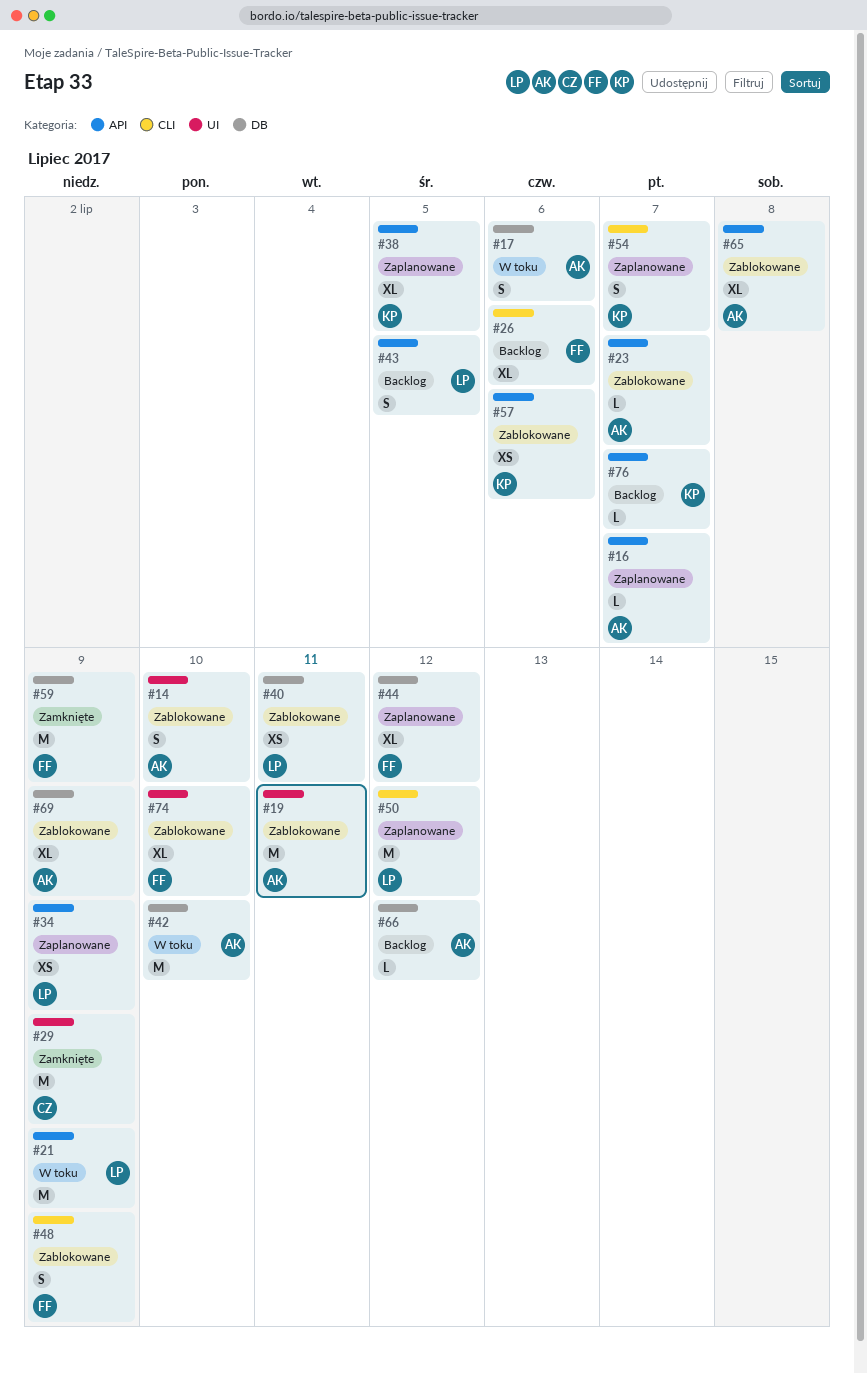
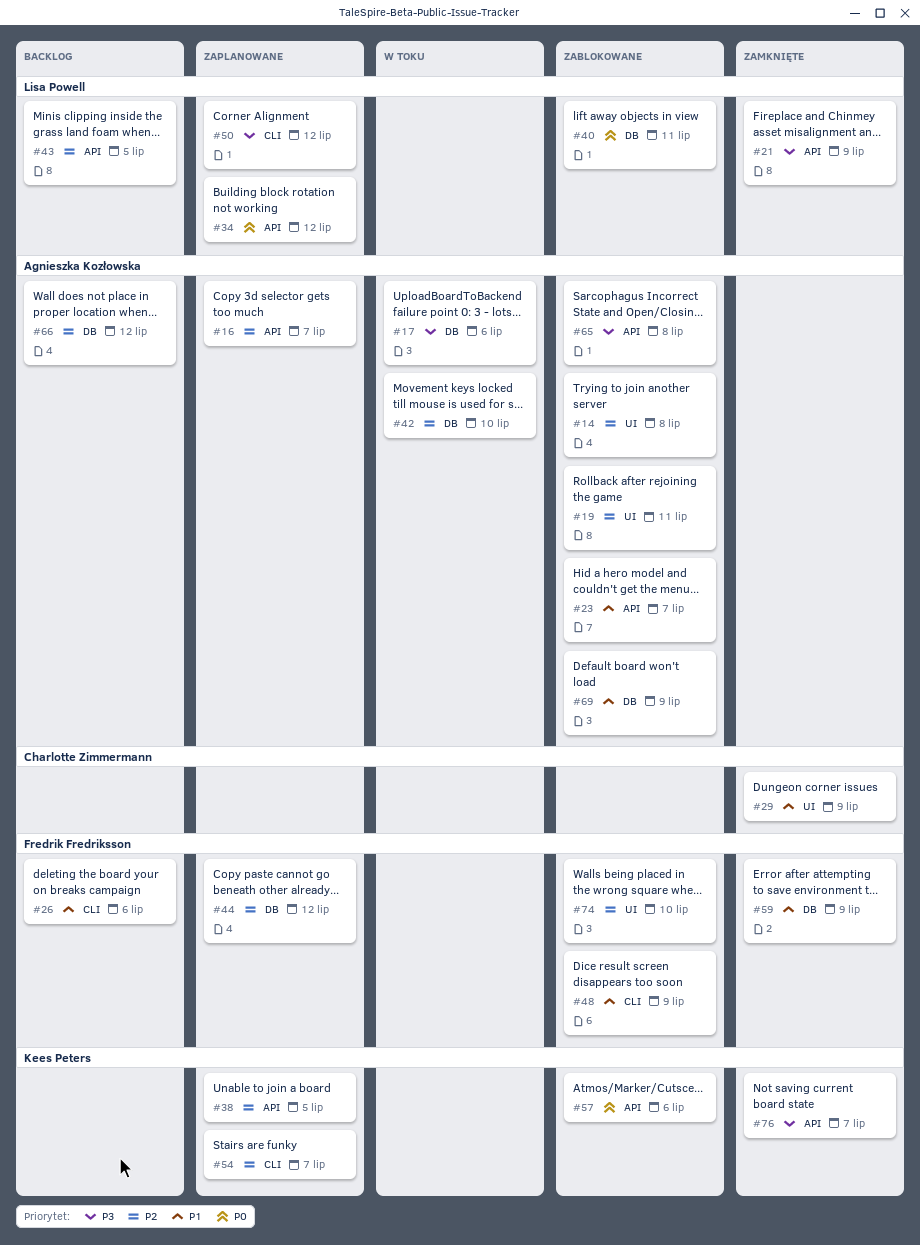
#14, due: Jul 10 -> Jul 8
#21, status: W toku -> Zamknięte
#34, due: Jul 9 -> Jul 12
#76, status: Backlog -> Zamknięte

